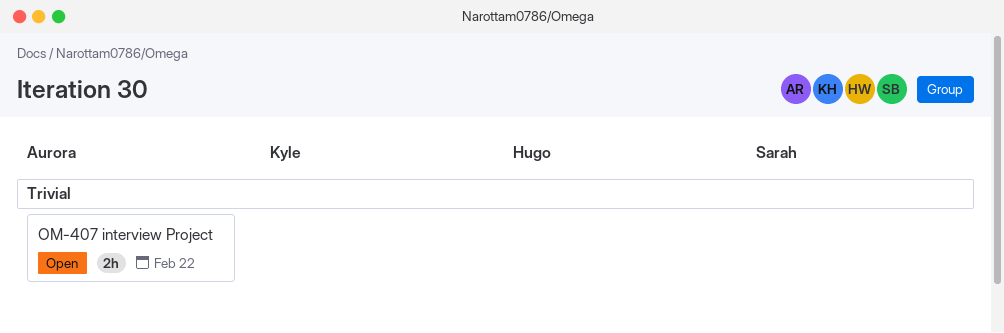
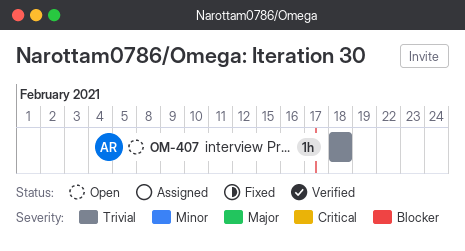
OM-407, estimate: 2h -> 1h
OM-407, due: Feb 22 -> Feb 18

